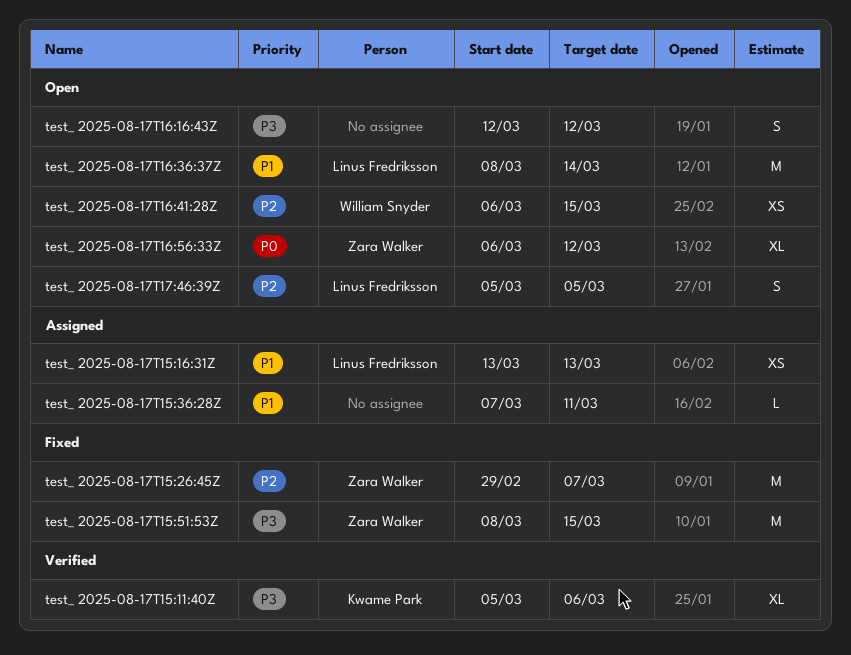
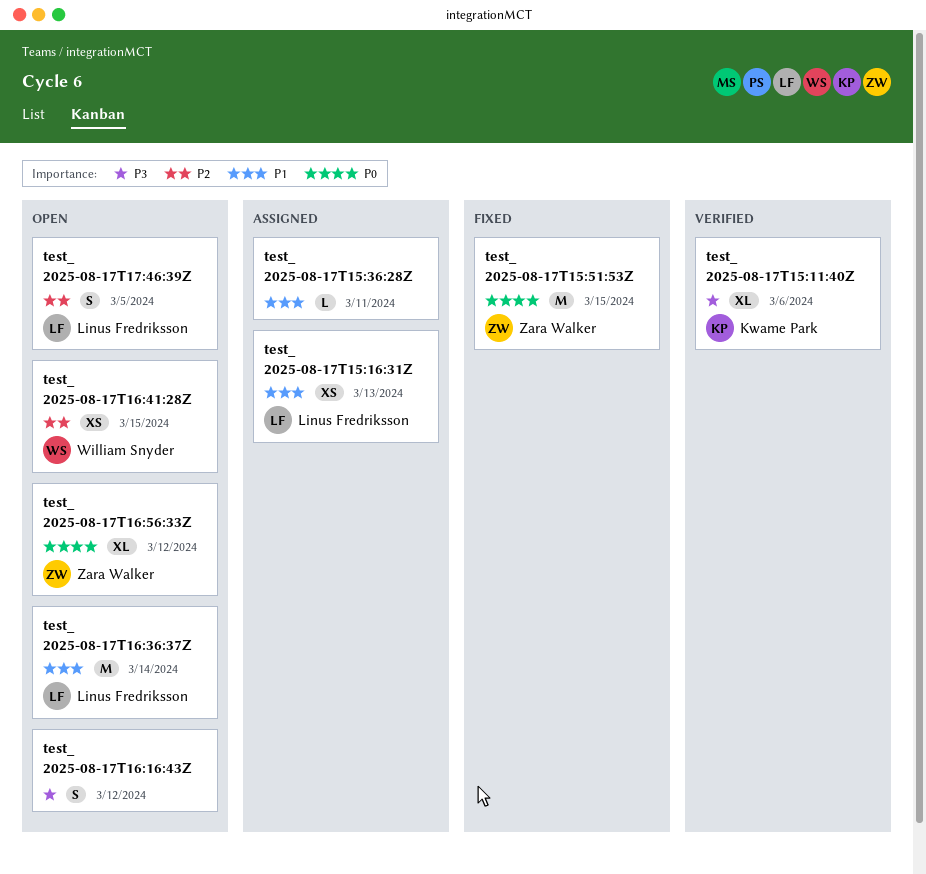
test_ 2025-08-17T15:26:45Z: present -> none
test_ 2025-08-17T15:51:53Z, priority: P3 -> P0

